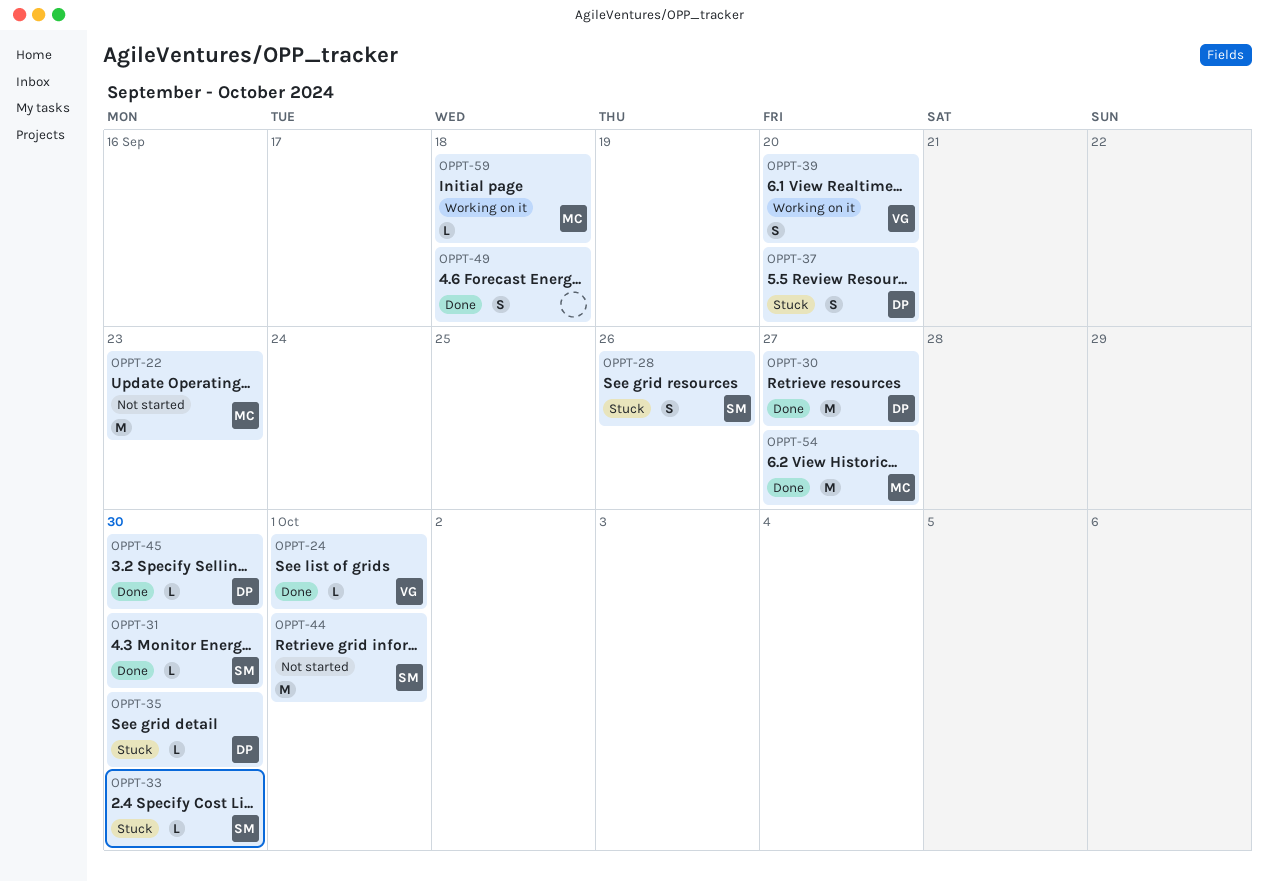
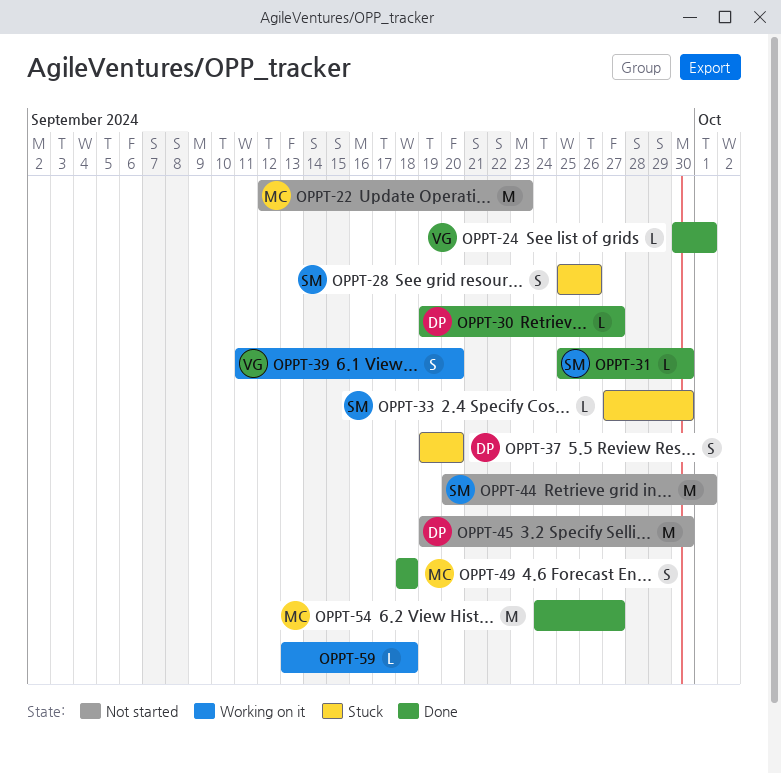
OPPT-30, estimate: M -> L
OPPT-35: present -> none
OPPT-45, status: Done -> Not started
OPPT-45, estimate: L -> M
OPPT-49, owner: none -> MC
OPPT-59, owner: MC -> none

